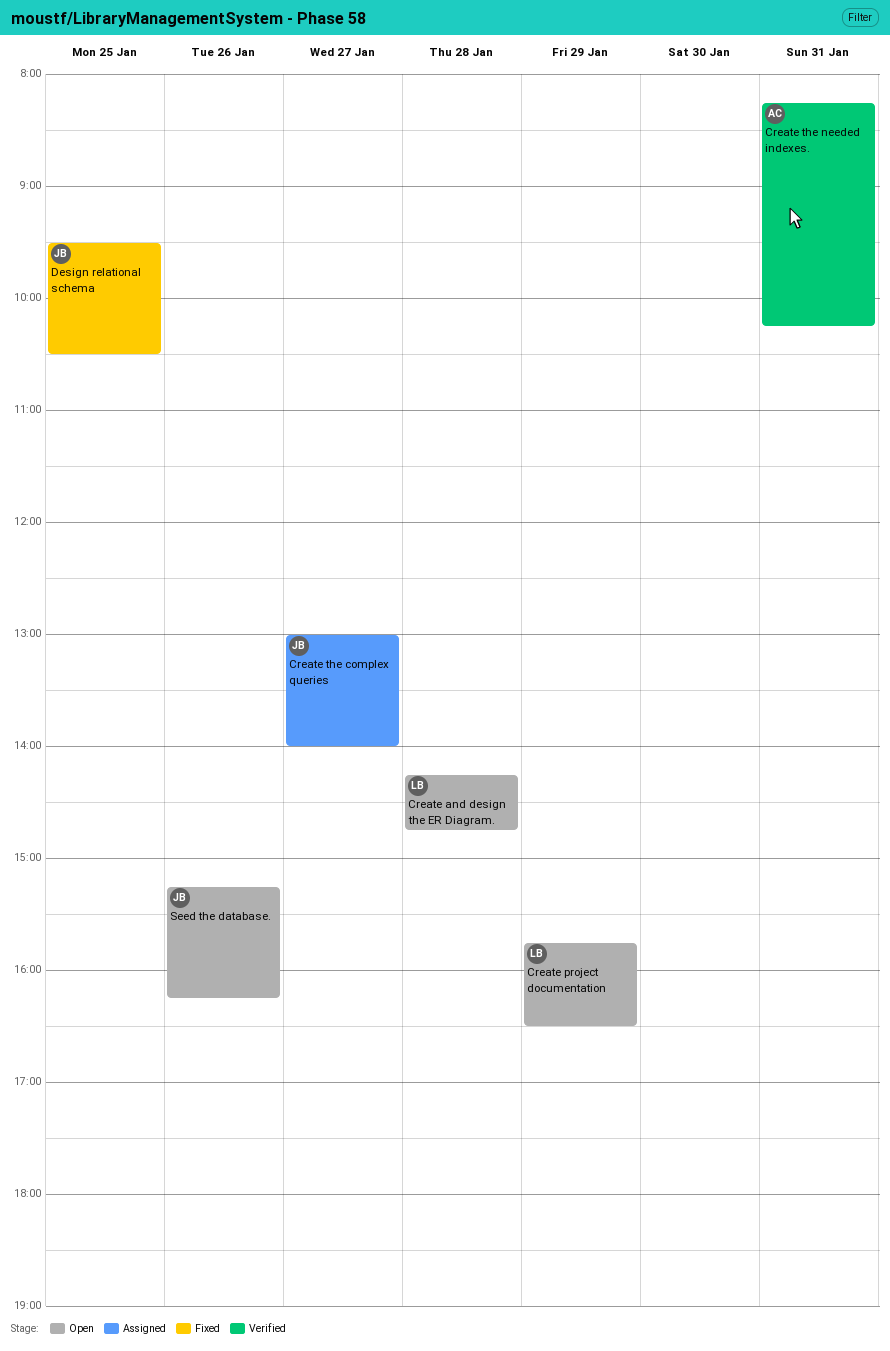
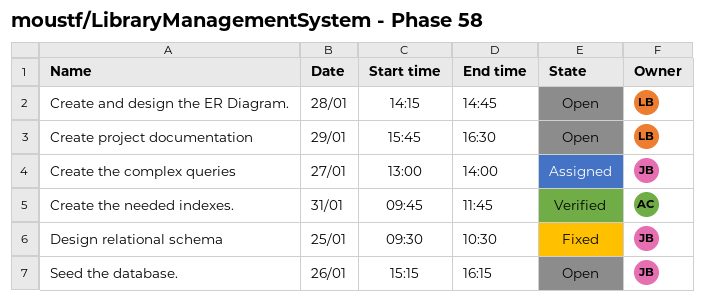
Create the needed indexes., begins: 08:15 -> 09:45
Create the needed indexes., ends: 10:15 -> 11:45

